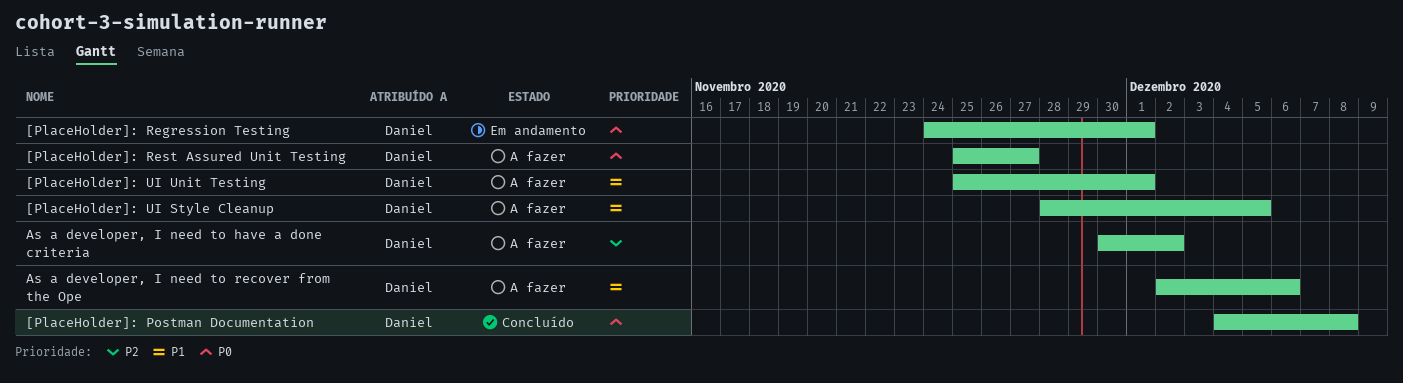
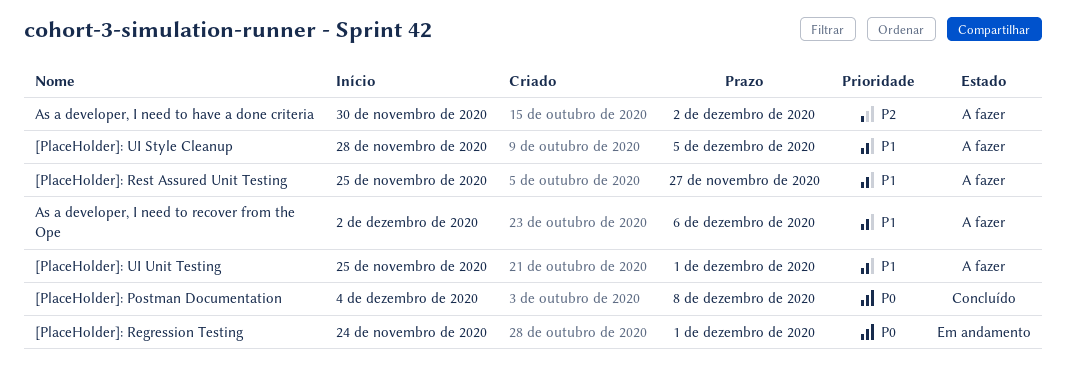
[PlaceHolder]: Rest Assured Unit Testing, priority: P0 -> P1

